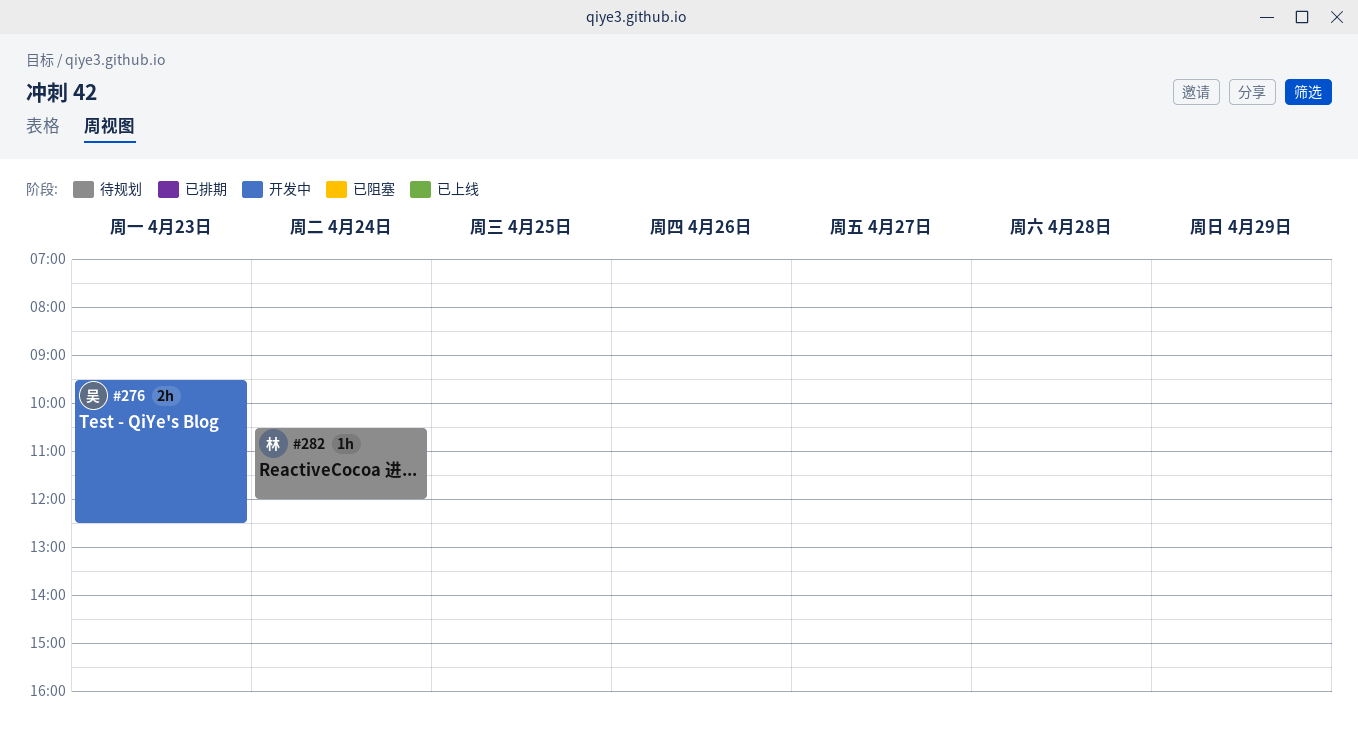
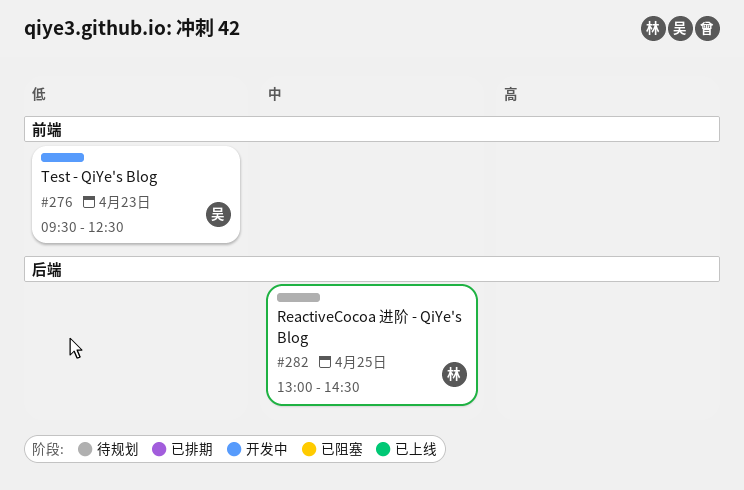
#282, day: Apr 24 -> Apr 25
#282, begins: 10:30 -> 13:00
#282, ends: 12:00 -> 14:30

